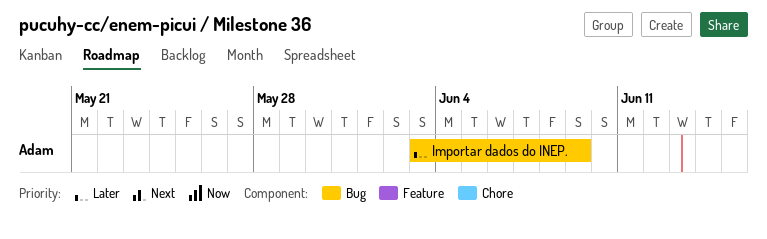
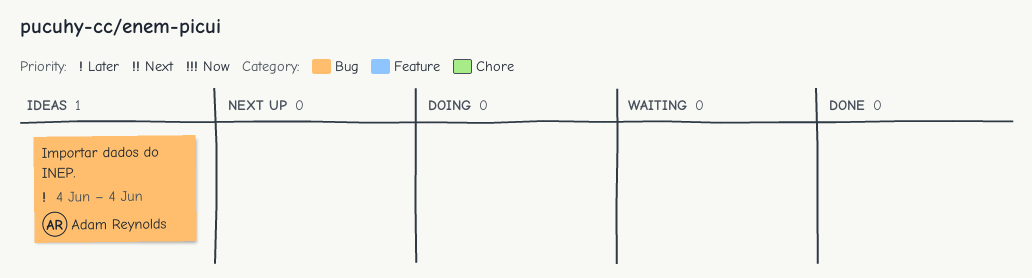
Importar dados do INEP., start: Jun 3 -> Jun 4
Importar dados do INEP., due: Jun 9 -> Jun 4

